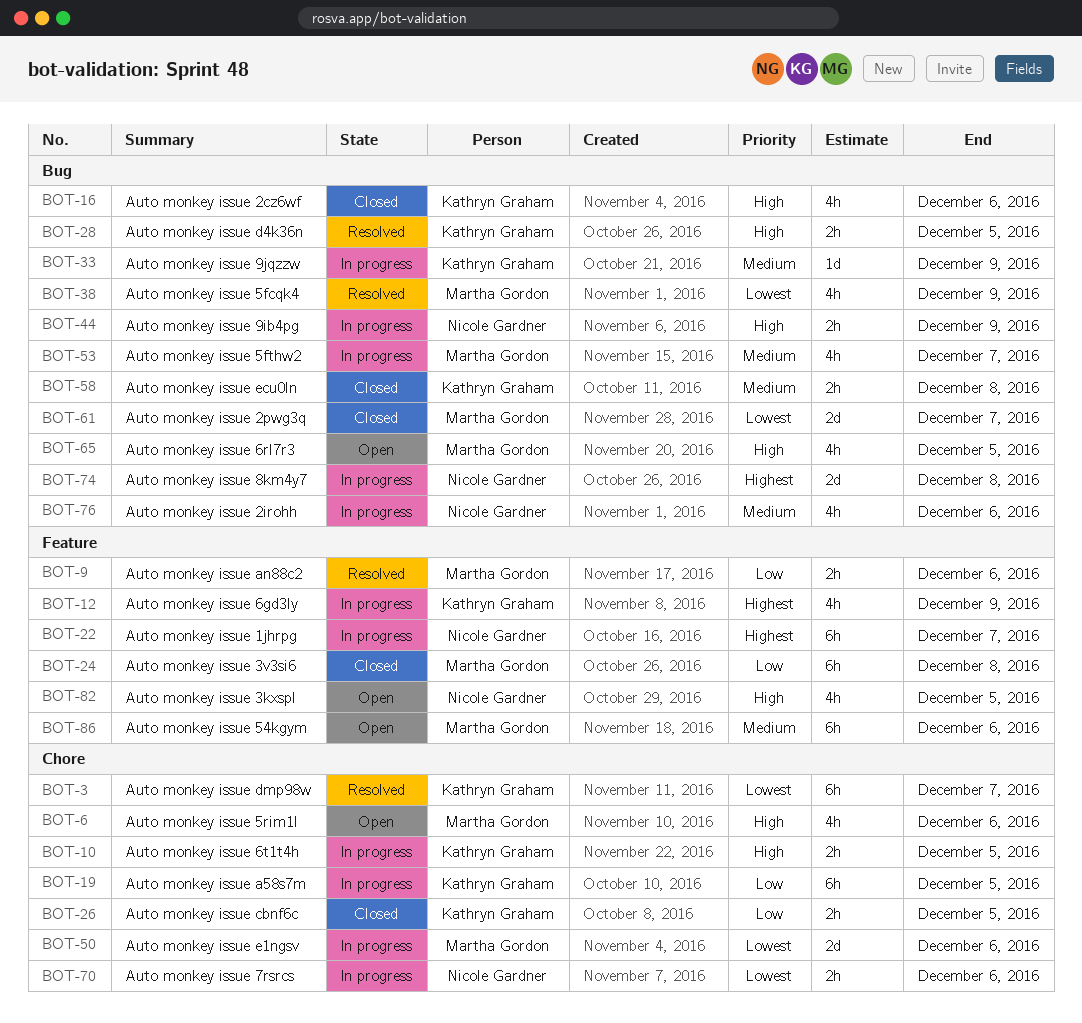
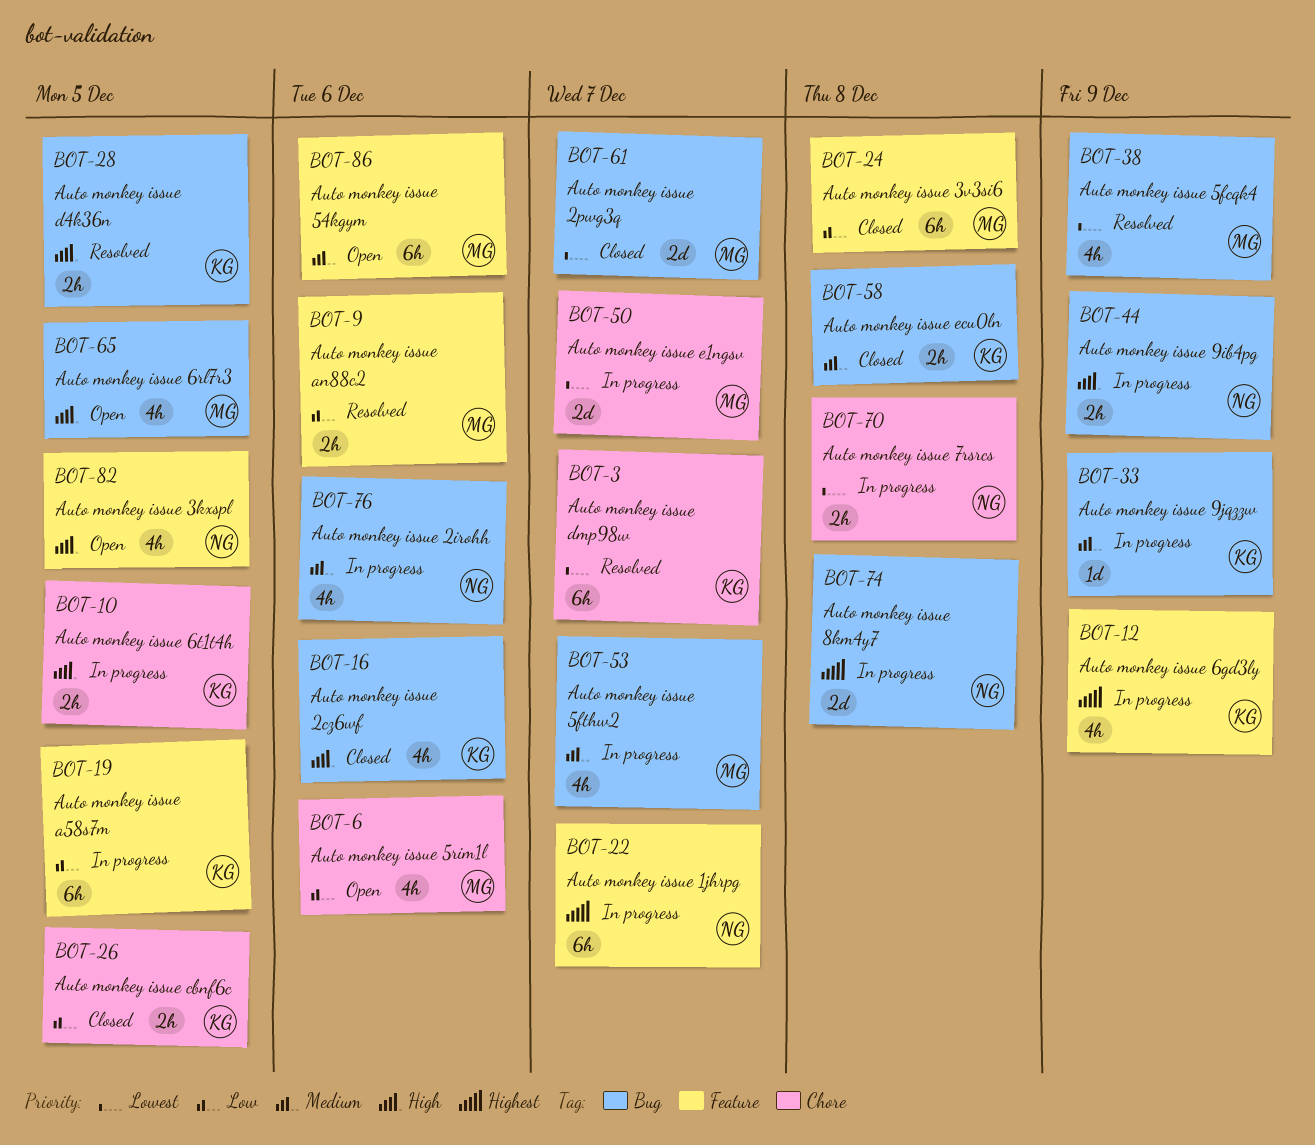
BOT-6, priority: High -> Low
BOT-19, label: Chore -> Feature
BOT-50, due: Dec 6 -> Dec 7
BOT-70, due: Dec 6 -> Dec 8

